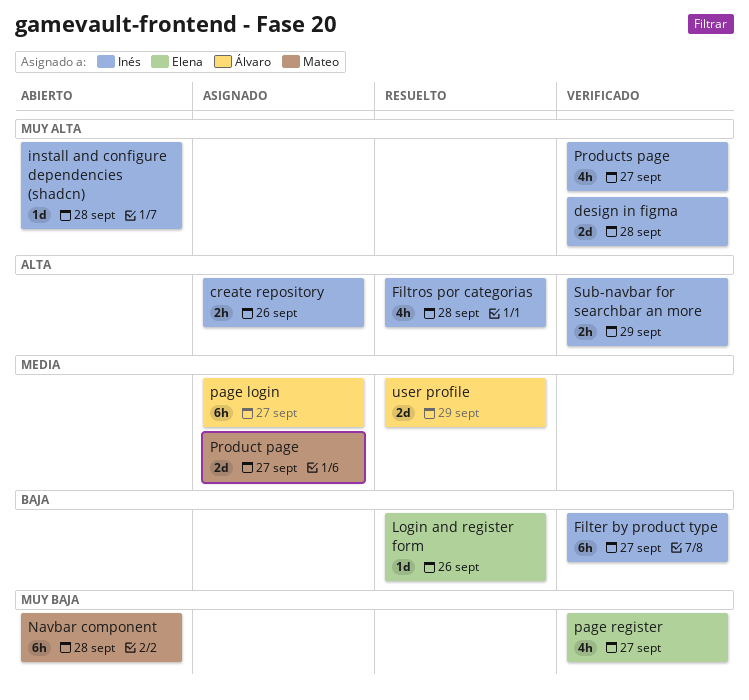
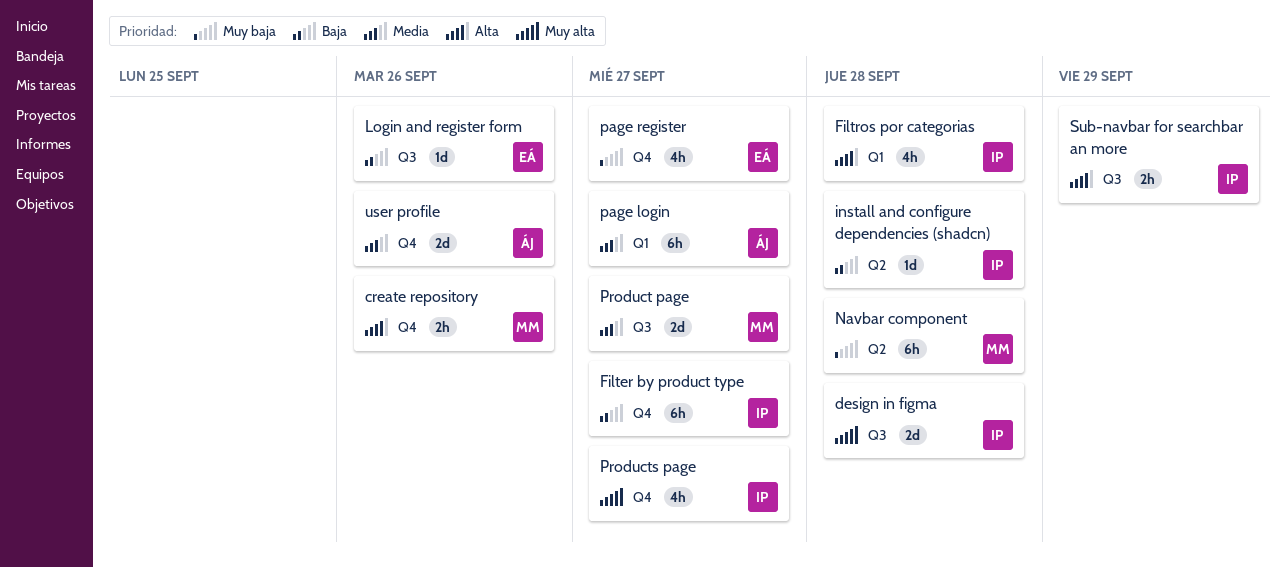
create repository, owner: Inés -> Mateo
install and configure dependencies (shadcn), priority: Muy alta -> Baja
user profile, due: Sep 29 -> Sep 26

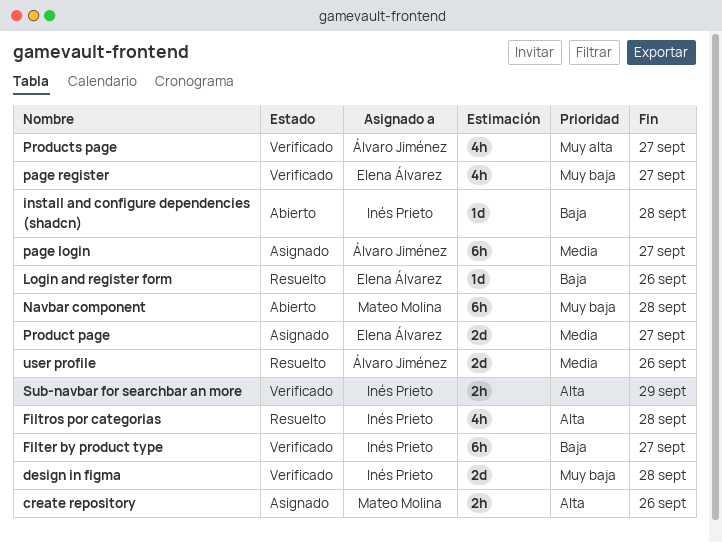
design in figma, priority: Muy alta -> Muy baja
Product page, owner: Mateo Molina -> Elena Álvarez
Products page, owner: Inés Prieto -> Álvaro Jiménez

